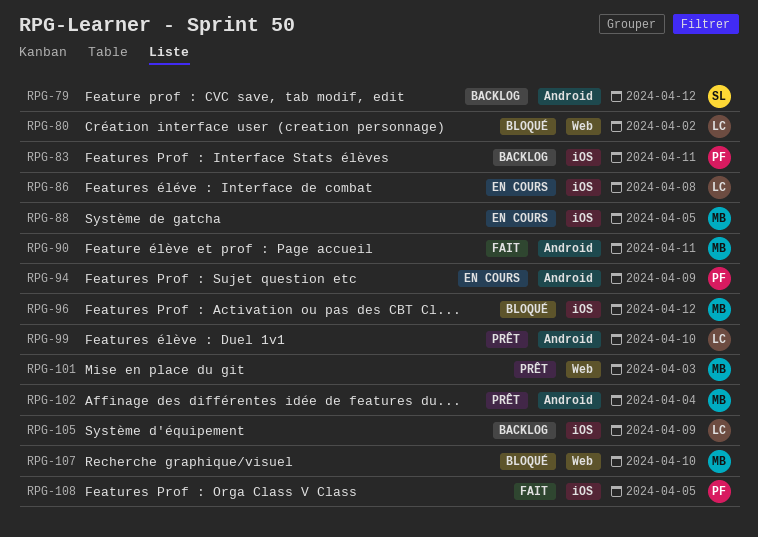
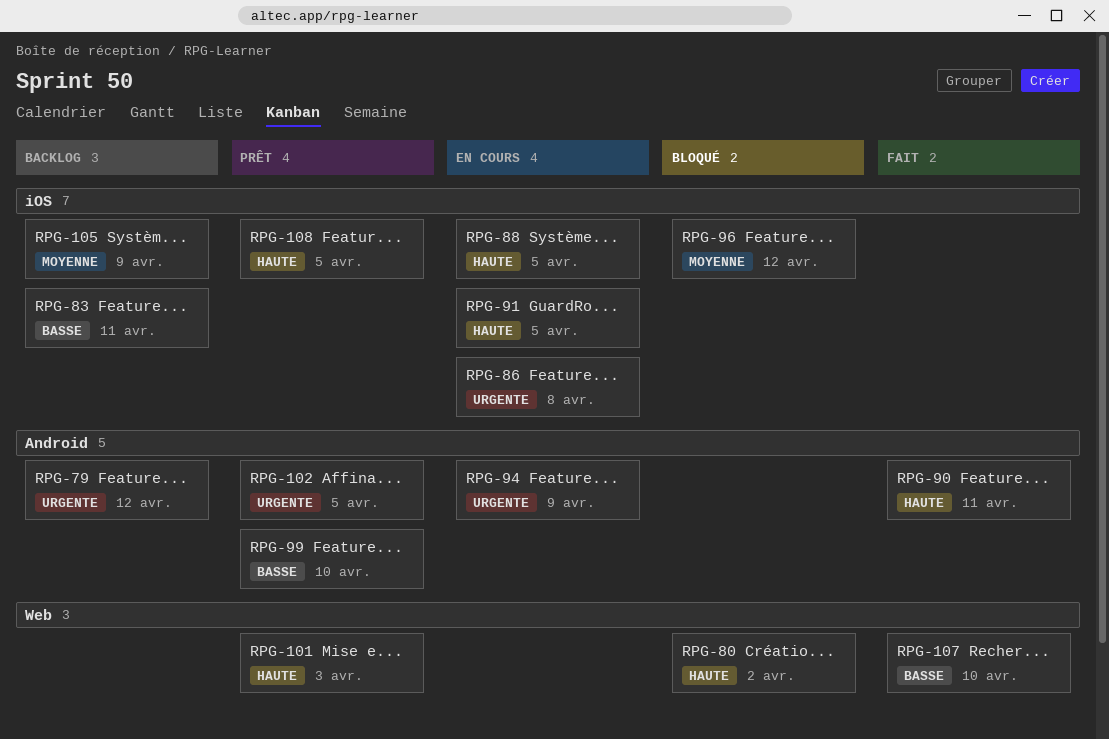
RPG-91: none -> present
RPG-102, due: Apr 4 -> Apr 5
RPG-107, status: Bloqué -> Fait
RPG-108, status: Fait -> Prêt

